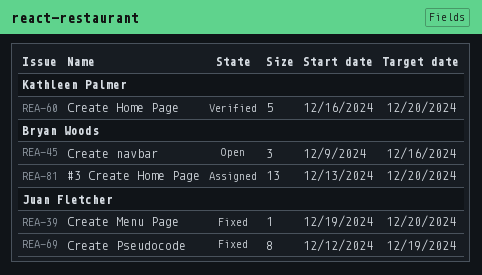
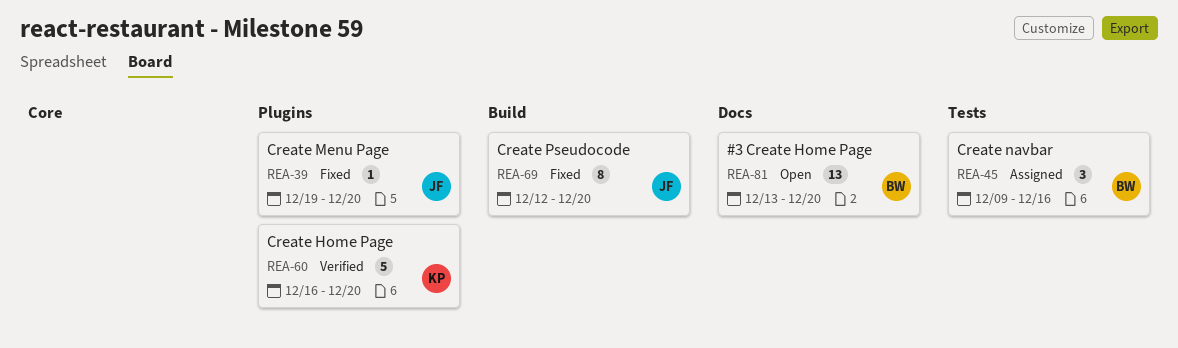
REA-45, status: Open -> Assigned
REA-69, due: Dec 19 -> Dec 20
REA-81, status: Assigned -> Open

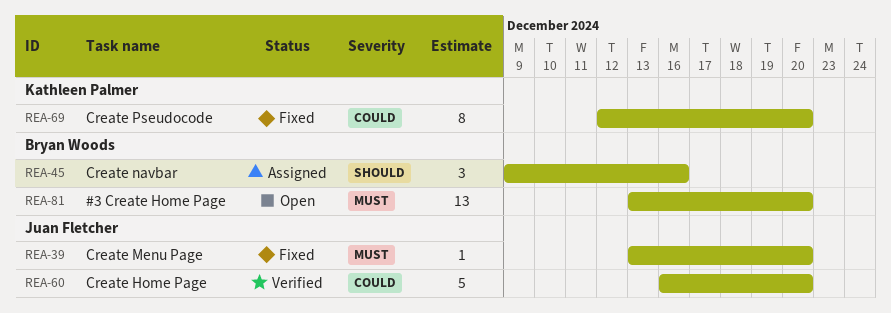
REA-39, start: Dec 19 -> Dec 13
REA-60, owner: Kathleen Palmer -> Juan Fletcher
REA-69, owner: Juan Fletcher -> Kathleen Palmer

